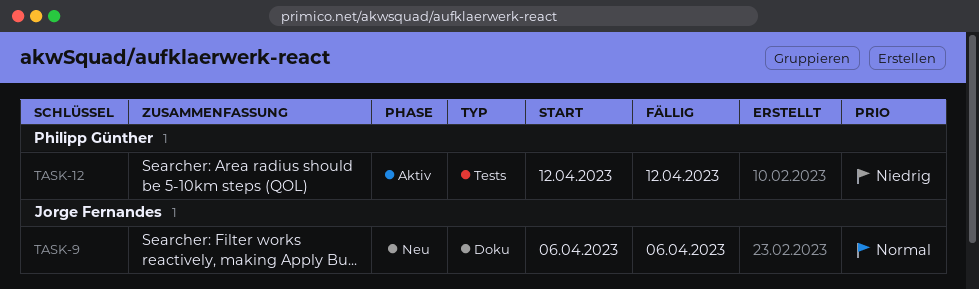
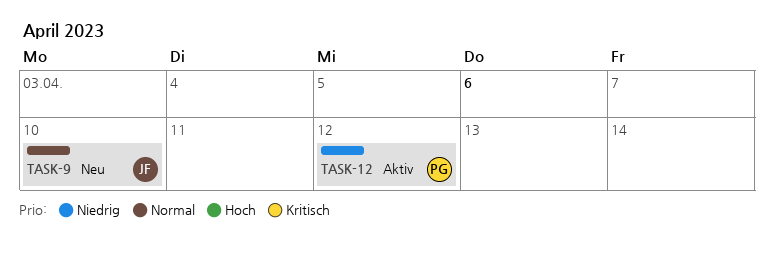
TASK-9, due: Apr 6 -> Apr 10

